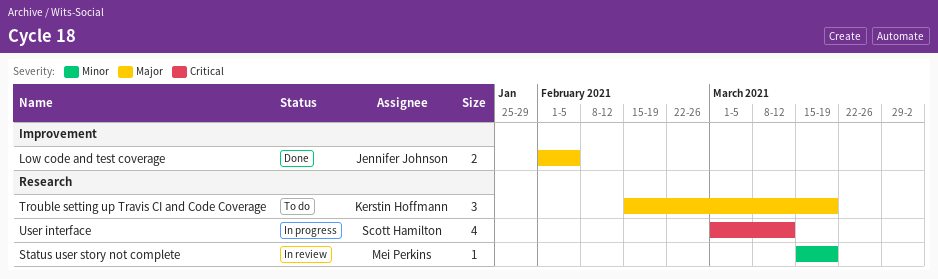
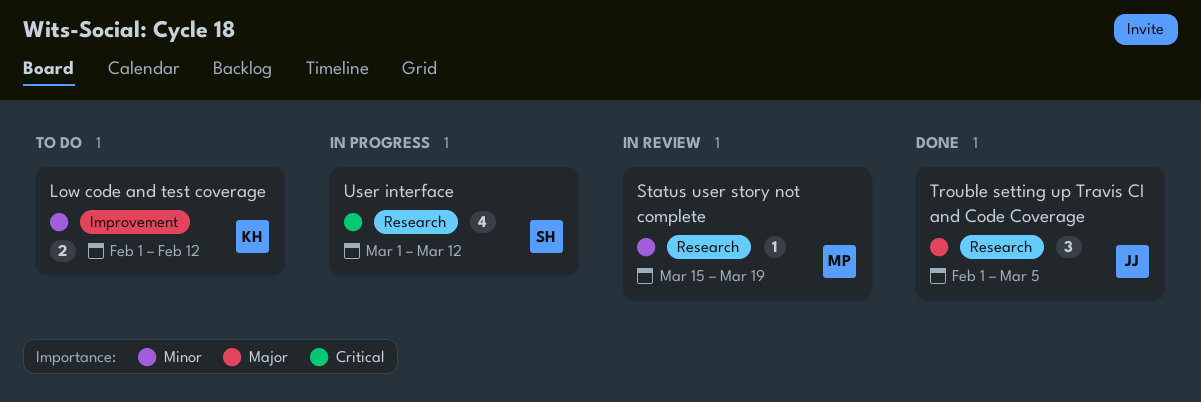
Low code and test coverage, status: Done -> To do
Low code and test coverage, owner: Jennifer Johnson -> Kerstin Hoffmann
Low code and test coverage, priority: Major -> Minor
Low code and test coverage, due: Feb 5 -> Feb 12
Trouble setting up Travis CI and Code Coverage, status: To do -> Done
Trouble setting up Travis CI and Code Coverage, owner: Kerstin Hoffmann -> Jennifer Johnson
Trouble setting up Travis CI and Code Coverage, start: Feb 15 -> Feb 1
Trouble setting up Travis CI and Code Coverage, due: Mar 19 -> Mar 5

